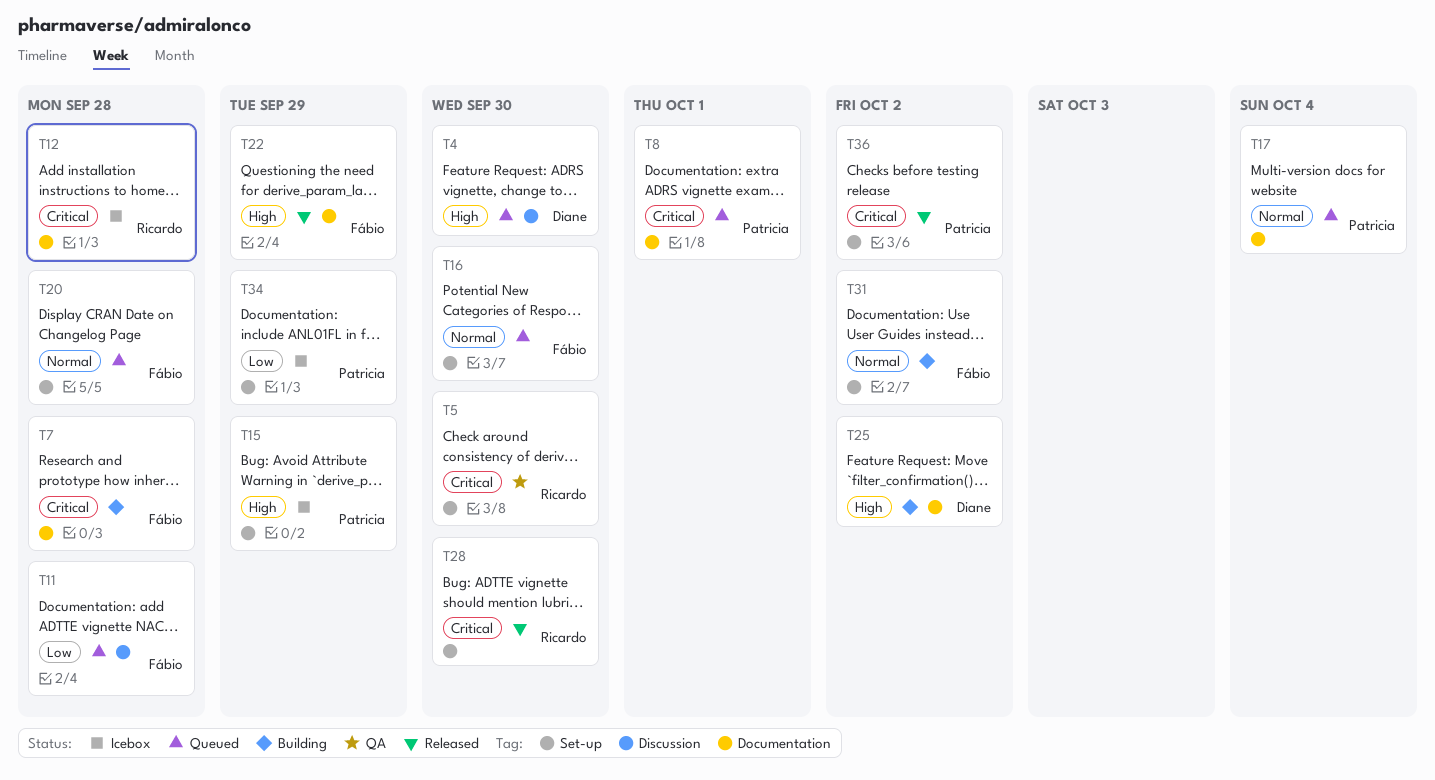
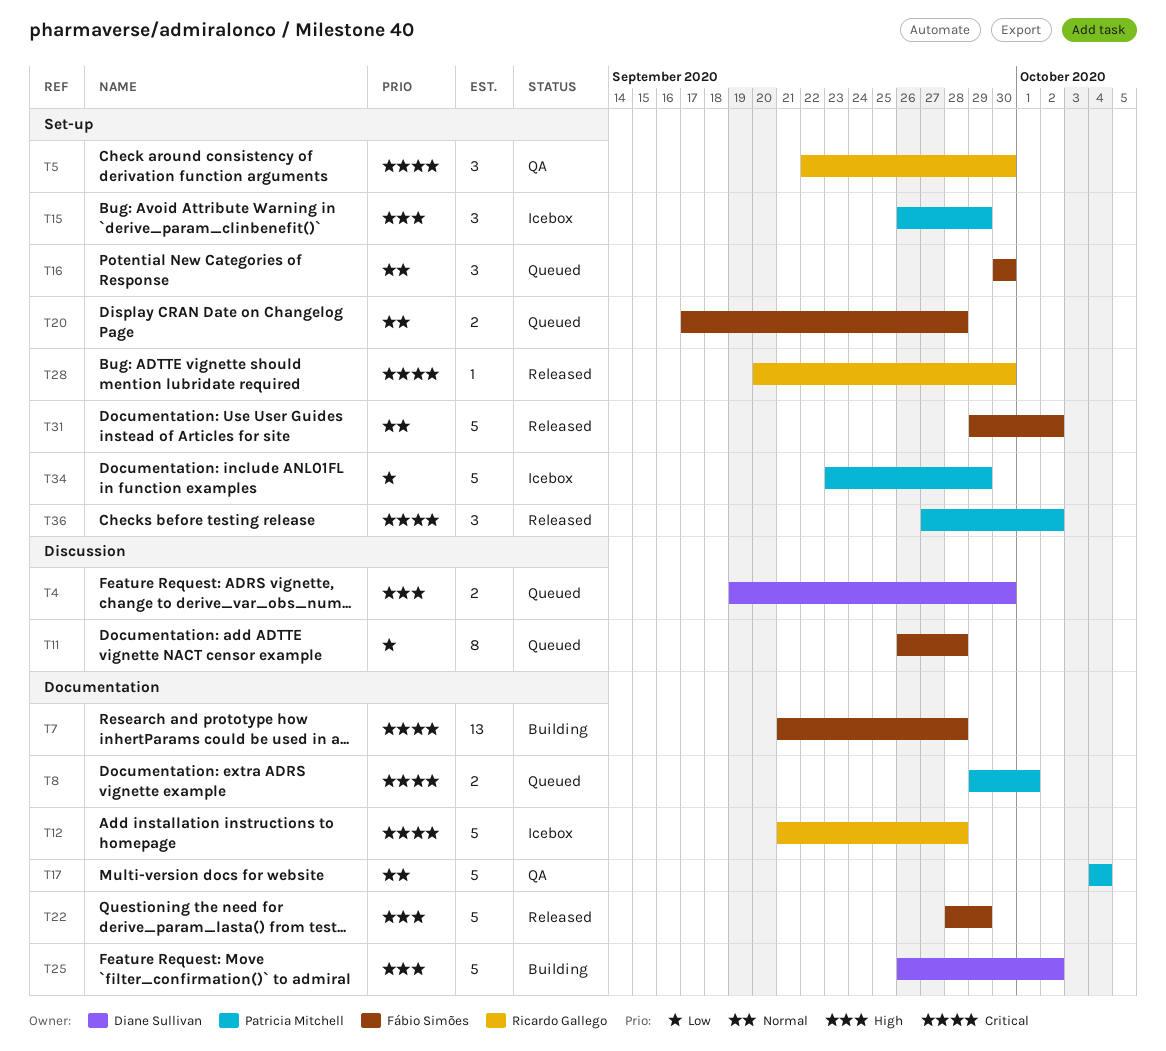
T17, status: Queued -> QA
T31, status: Building -> Released

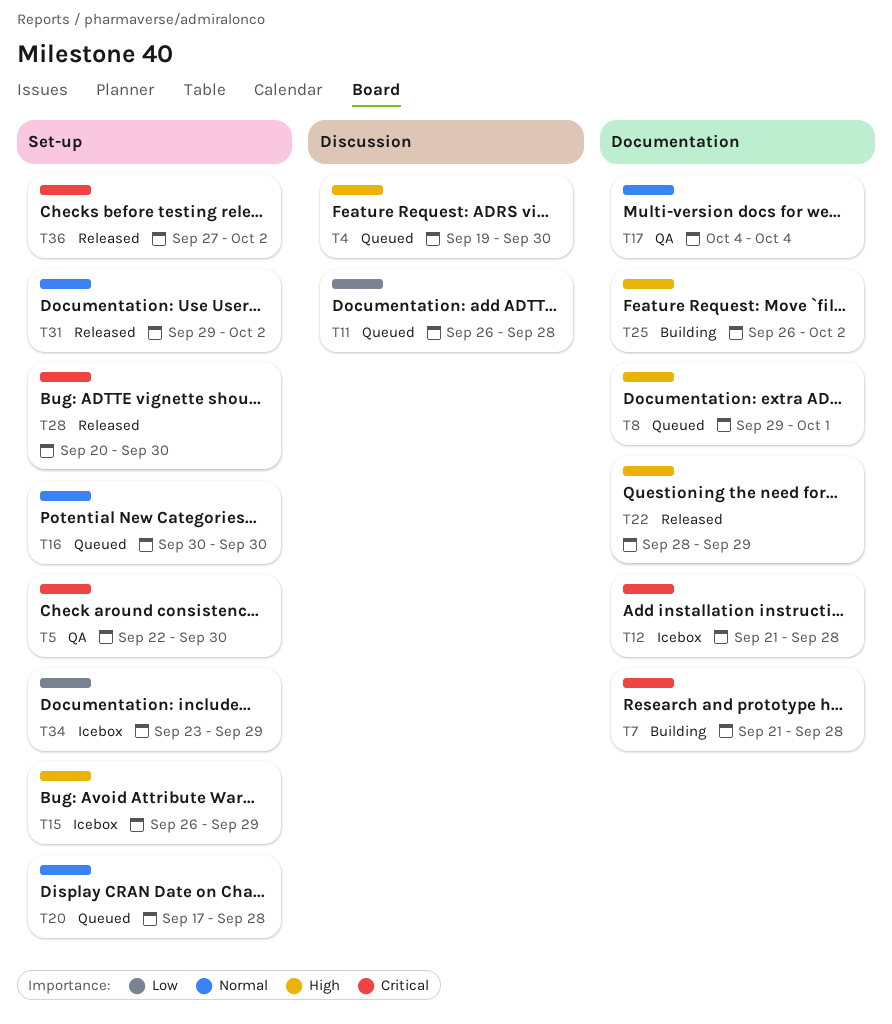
T8, priority: Critical -> High

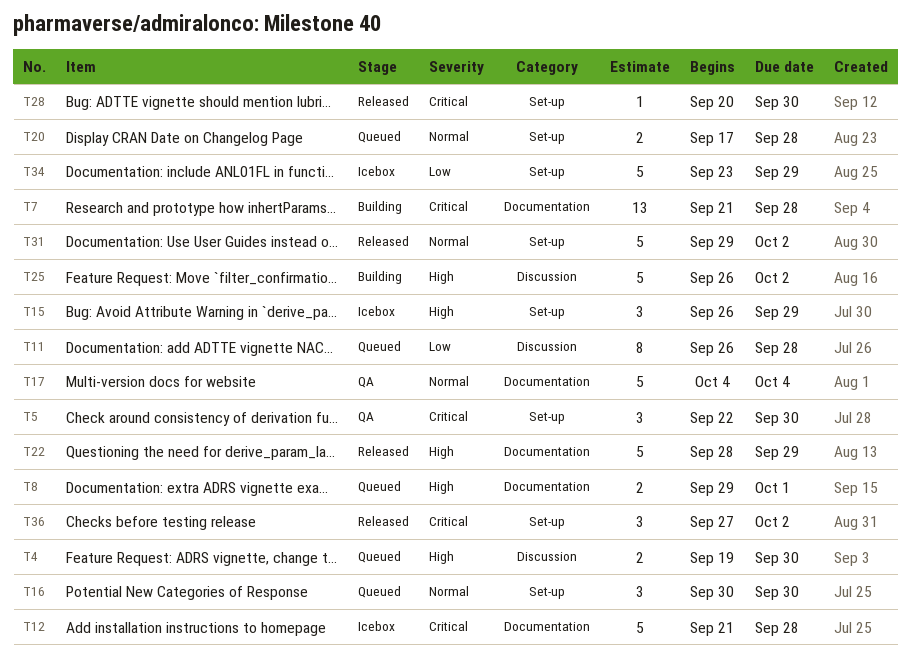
T25, label: Documentation -> Discussion

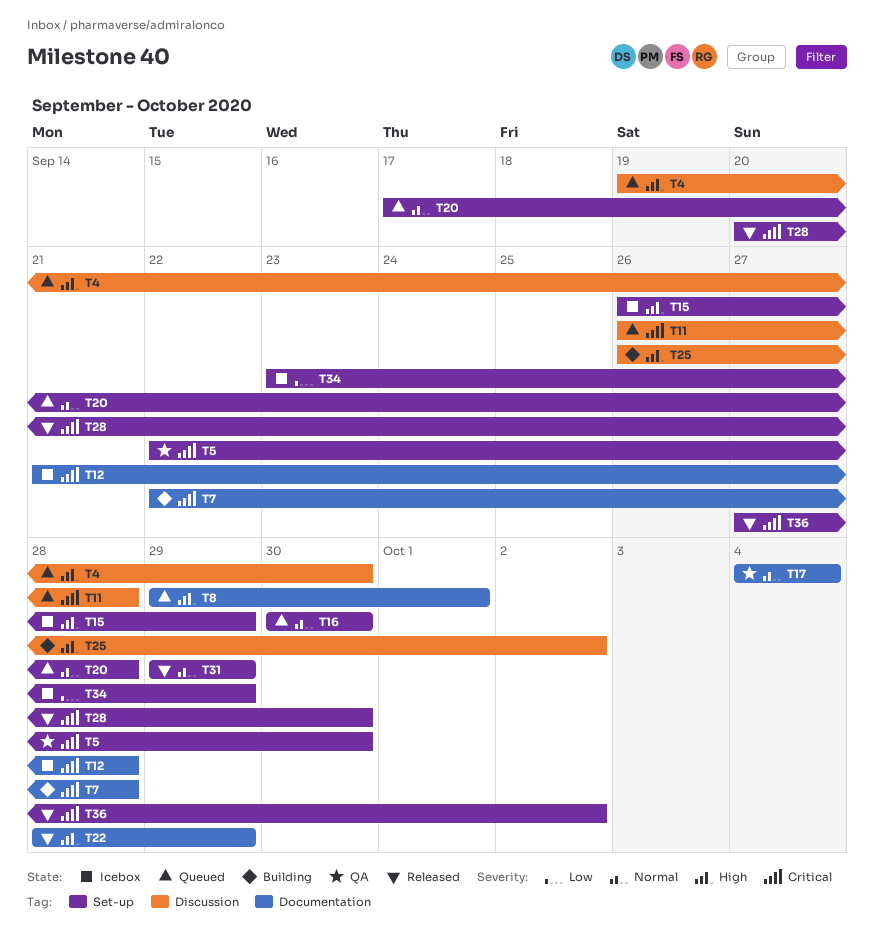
T7, start: Sep 21 -> Sep 22
T11, priority: Low -> Critical
T31, due: Oct 2 -> Sep 29

